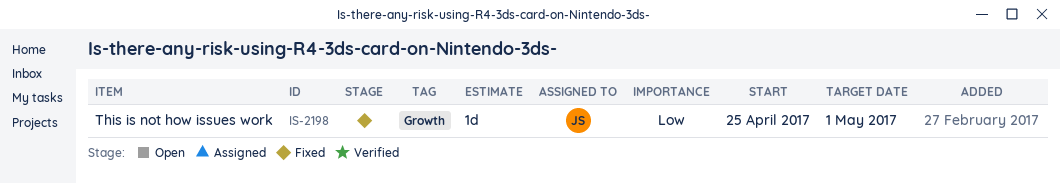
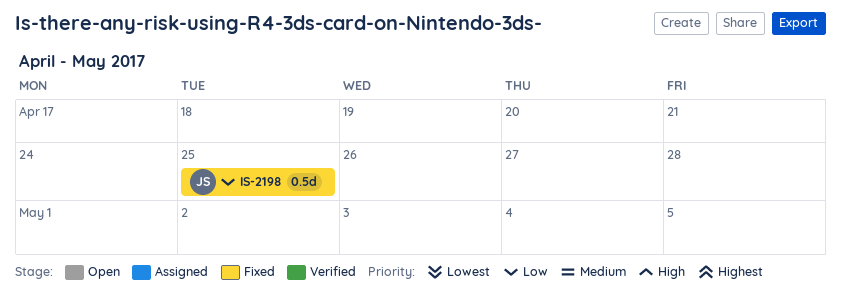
IS-2198, estimate: 1d -> 0.5d
IS-2198, due: May 1 -> Apr 25

